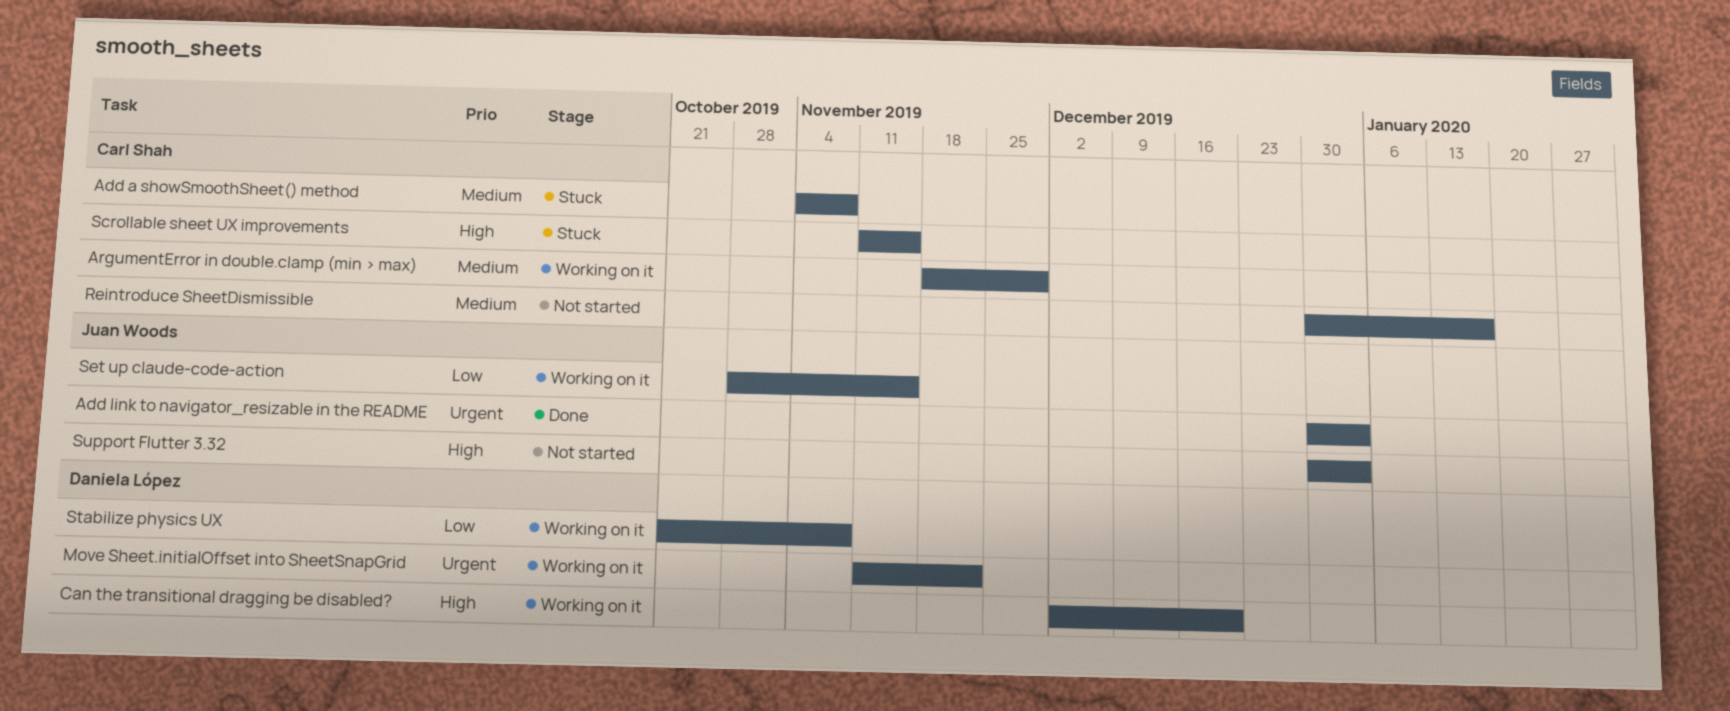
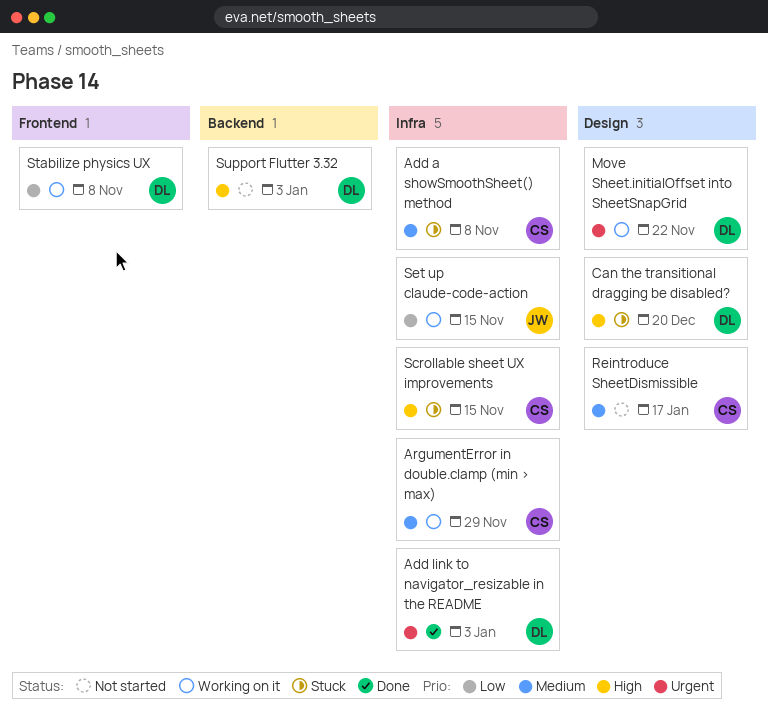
Add link to navigator_resizable in the README, owner: Juan Woods -> Daniela López
Can the transitional dragging be disabled?, status: Working on it -> Stuck
Support Flutter 3.32, owner: Juan Woods -> Daniela López

